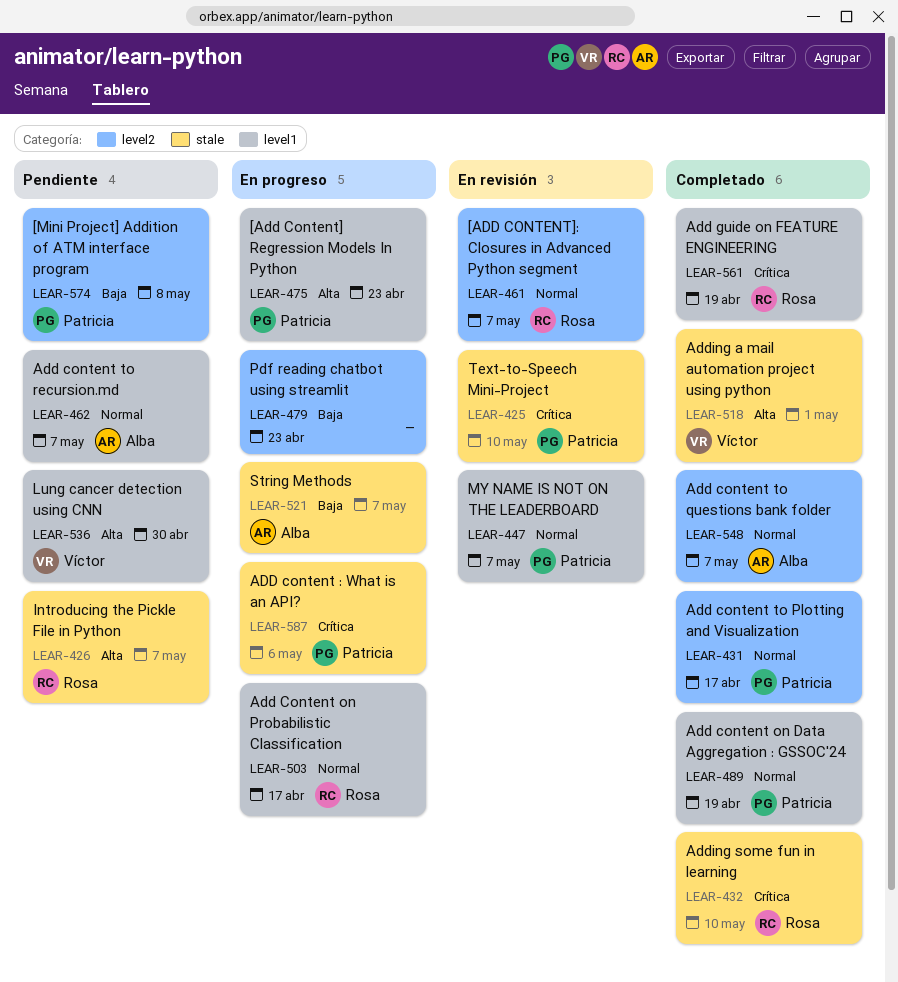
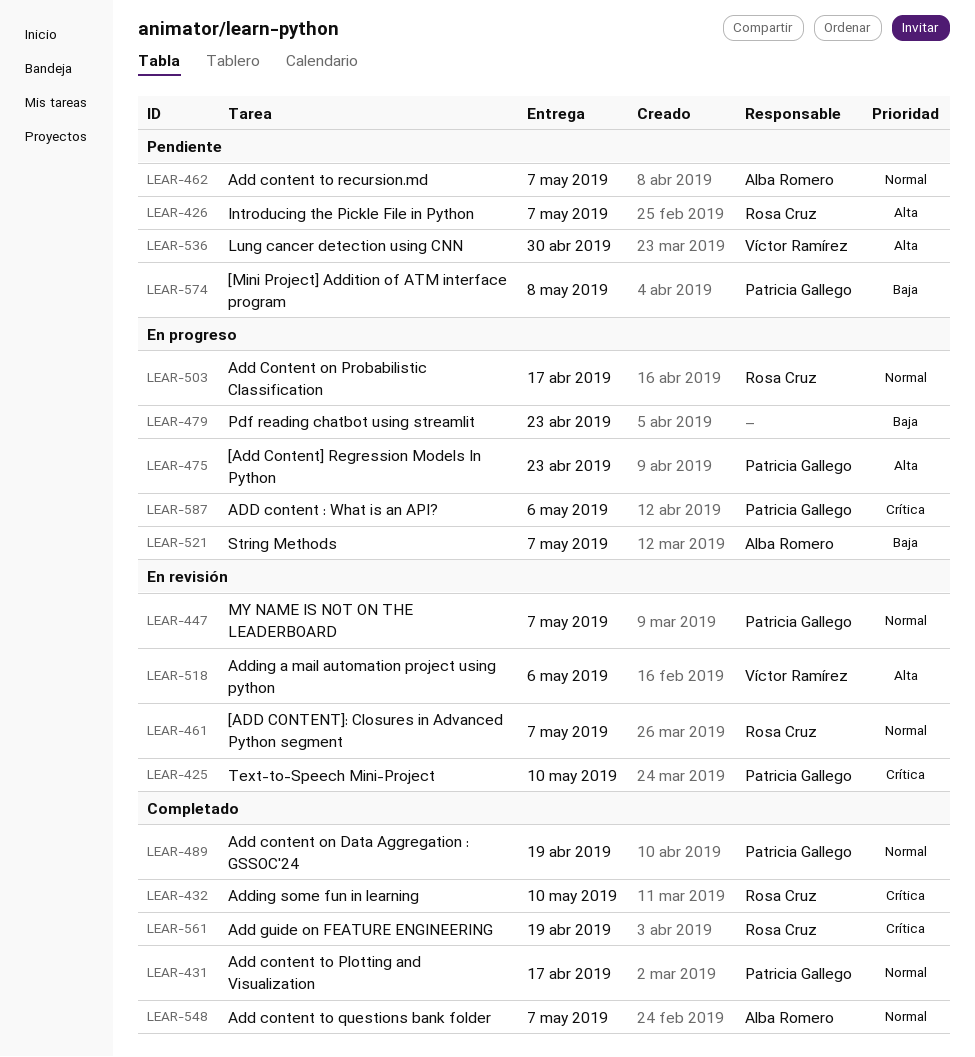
LEAR-518, status: Completado -> En revisión
LEAR-518, due: May 1 -> May 6

